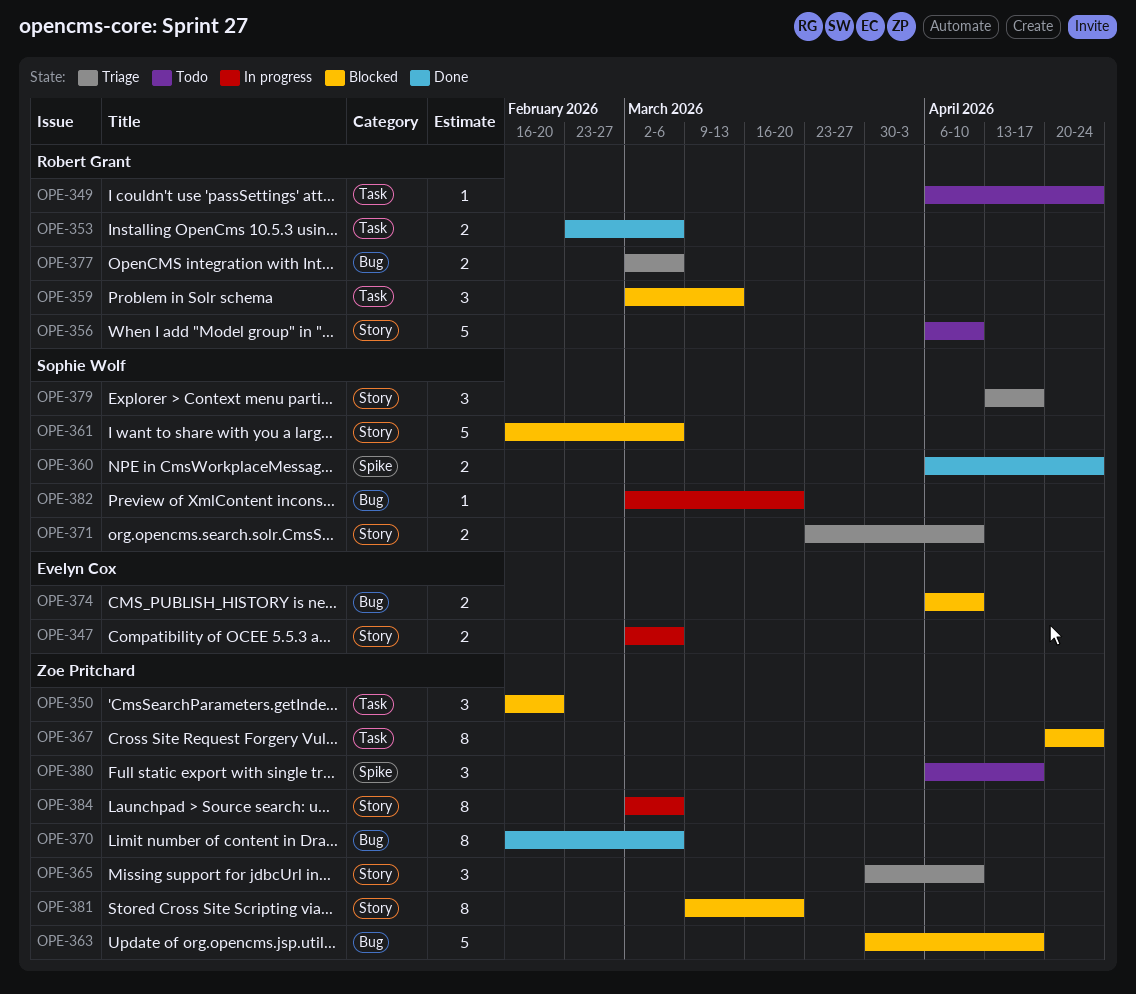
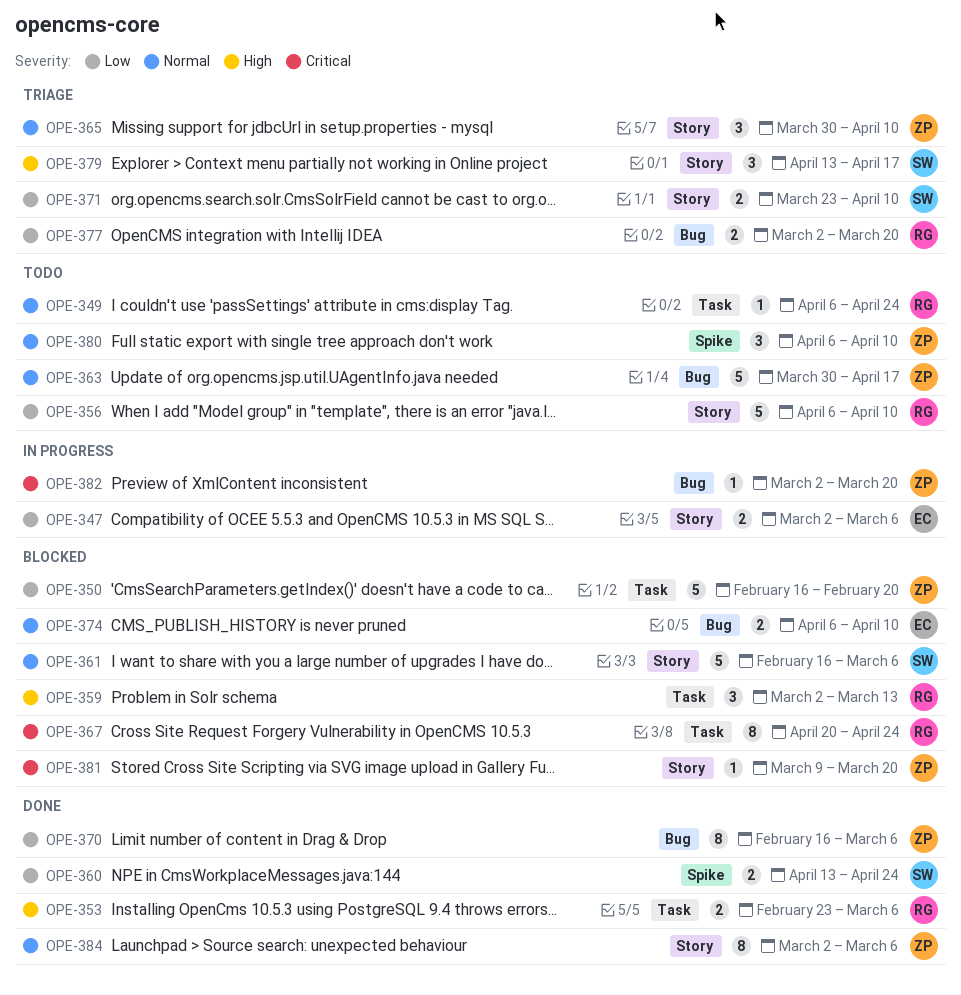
OPE-350, estimate: 3 -> 5
OPE-360, start: Apr 6 -> Apr 13
OPE-363, status: Blocked -> Todo
OPE-367, owner: Zoe Pritchard -> Robert Grant
OPE-377, due: Mar 6 -> Mar 20
OPE-380, due: Apr 17 -> Apr 10
OPE-381, estimate: 8 -> 1
OPE-382, owner: Sophie Wolf -> Zoe Pritchard
OPE-384, status: In progress -> Done

